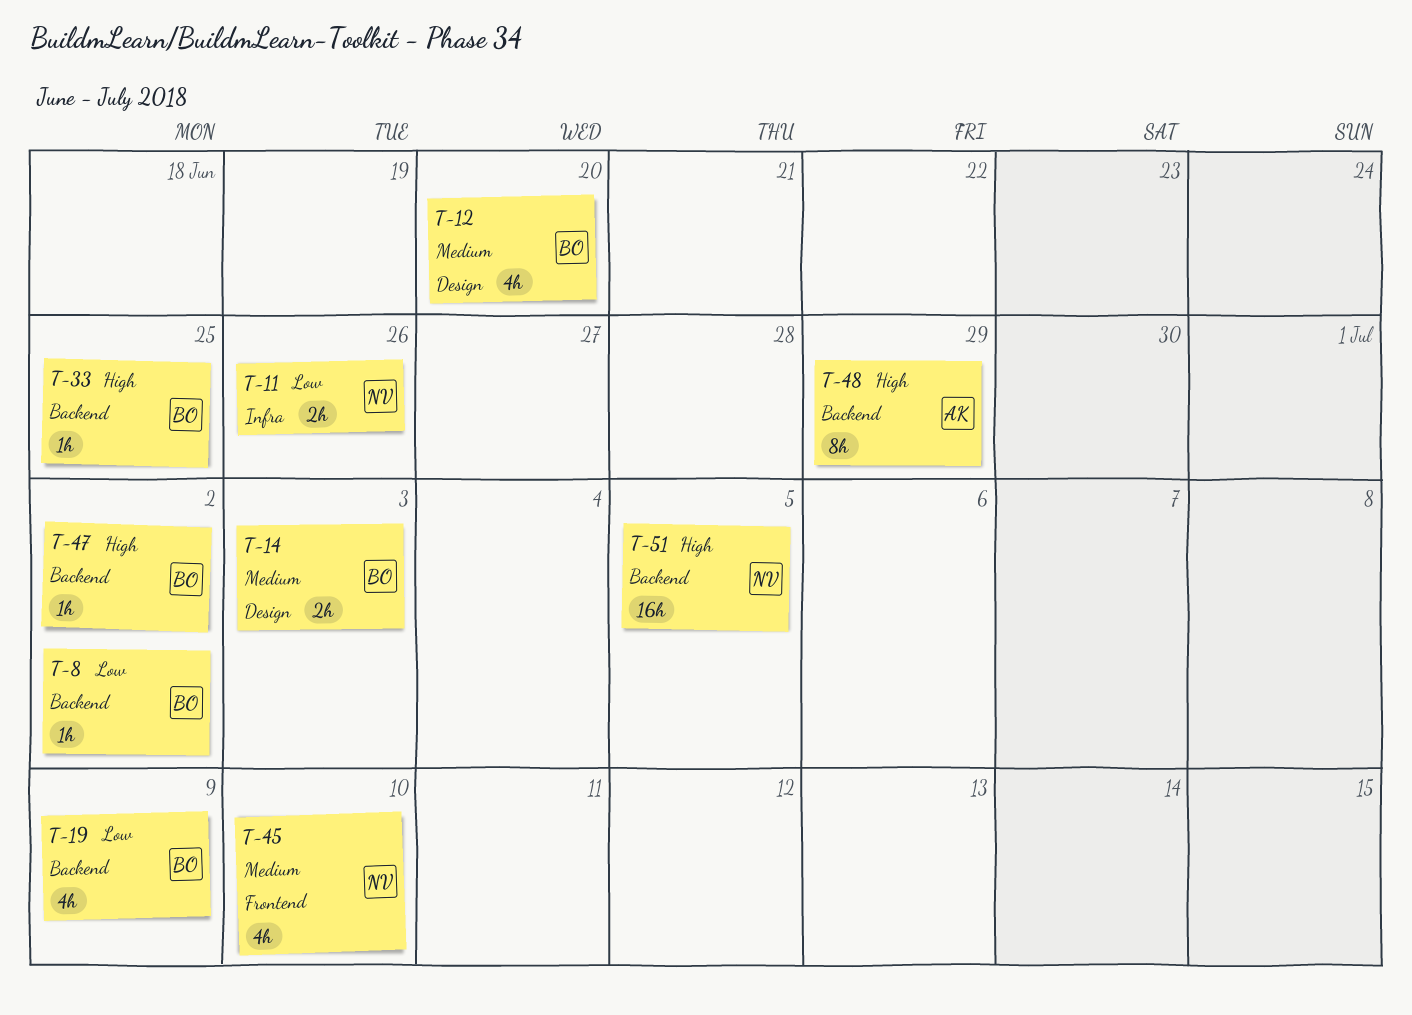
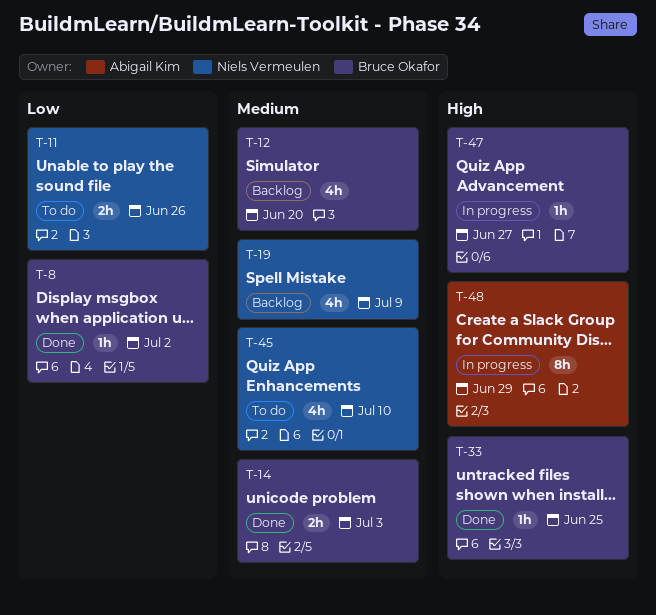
T-19, owner: Bruce Okafor -> Niels Vermeulen
T-19, priority: Low -> Medium
T-47, due: Jul 2 -> Jun 27
T-51: present -> none

